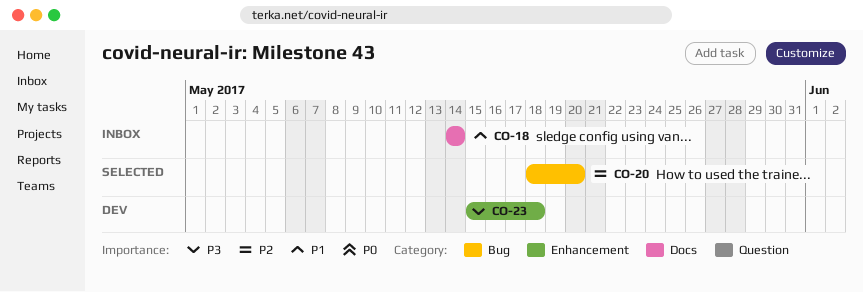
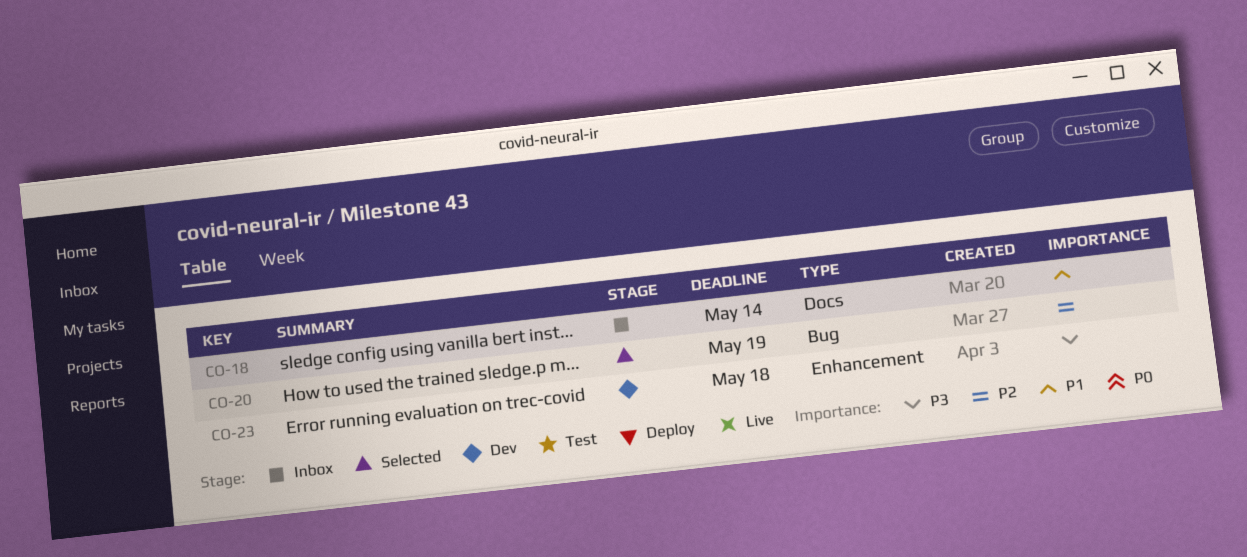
CO-20, due: May 20 -> May 19

